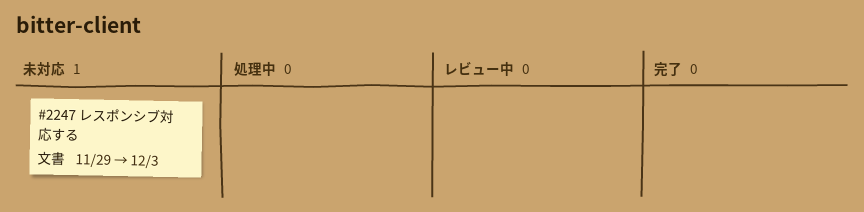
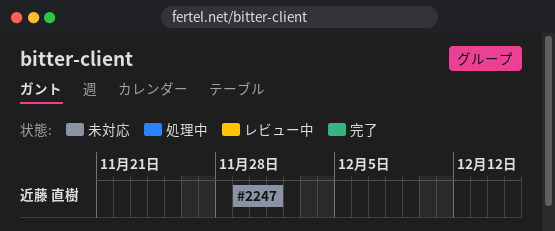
#2247, due: Dec 3 -> Dec 1

